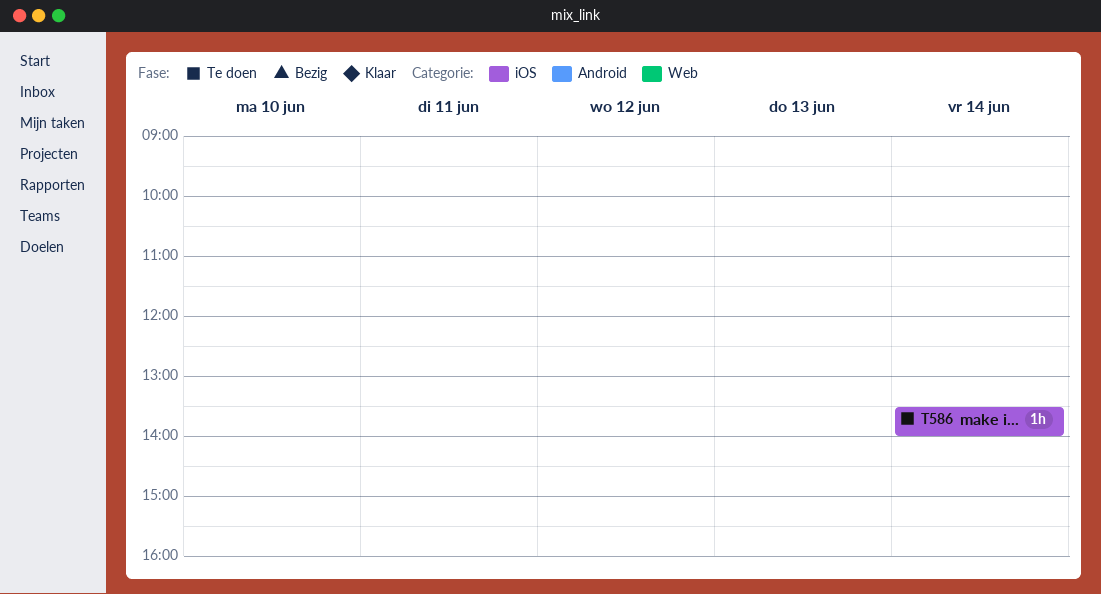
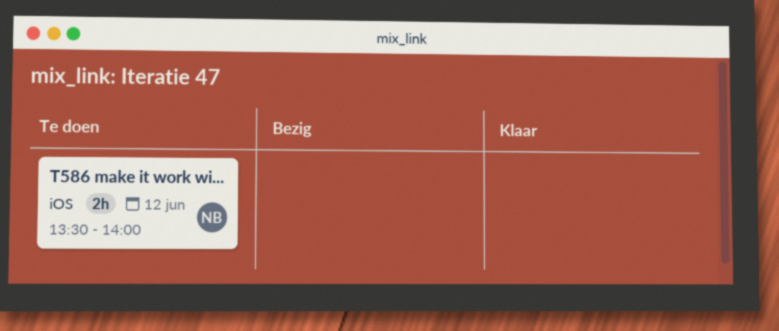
T586, estimate: 1h -> 2h
T586, day: Jun 14 -> Jun 12

